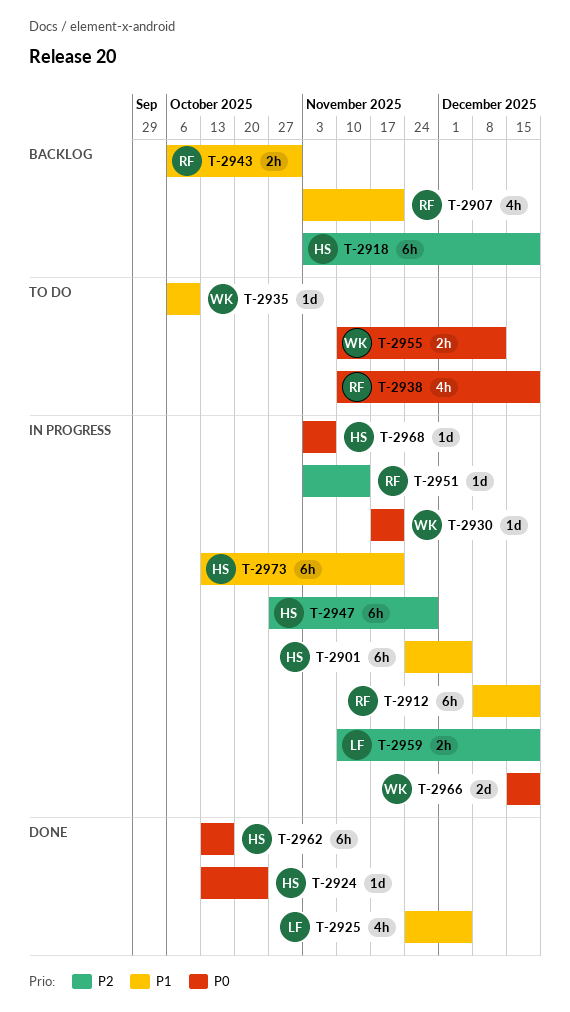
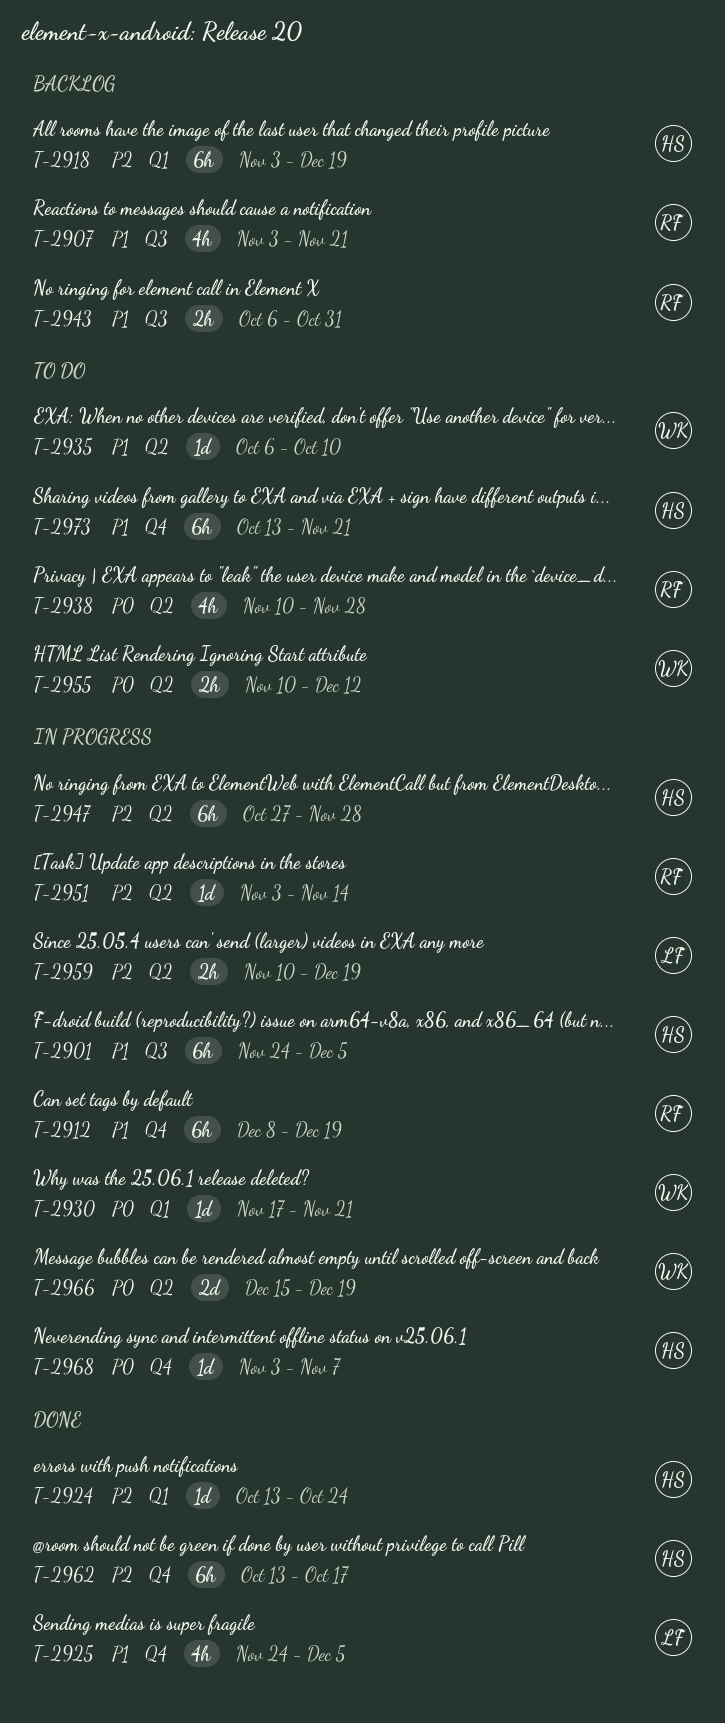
T-2924, priority: P0 -> P2
T-2938, due: Dec 19 -> Nov 28
T-2962, priority: P0 -> P2
T-2973, status: In progress -> To do

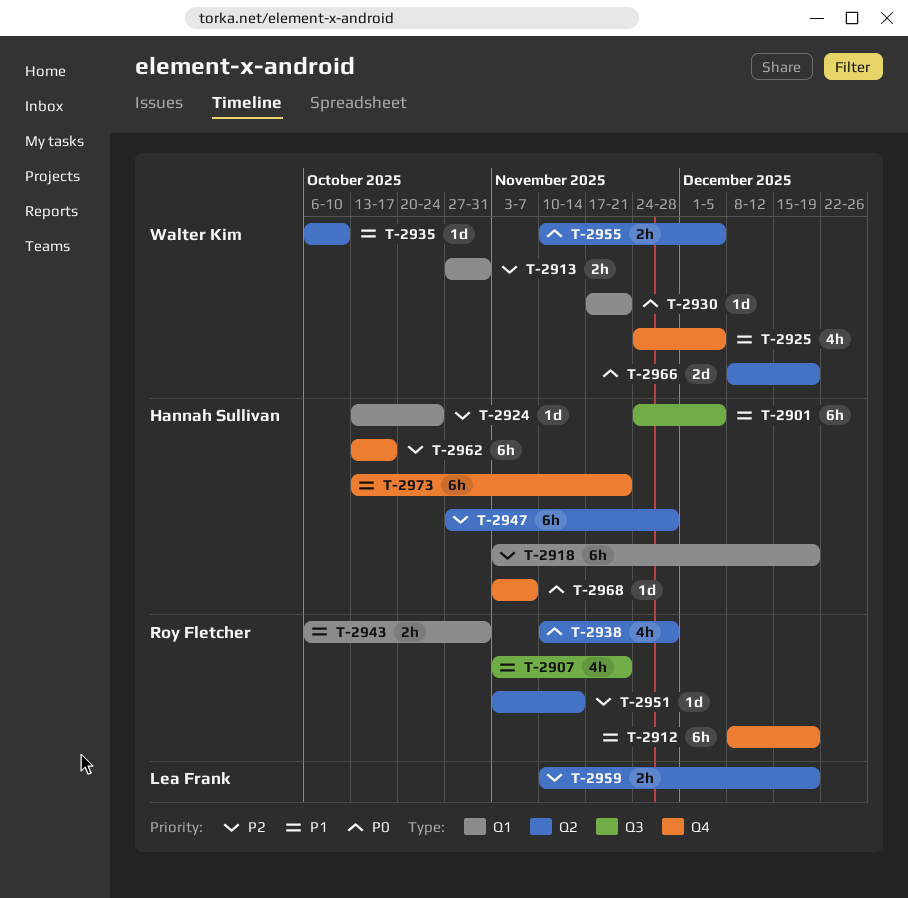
T-2913: none -> present
T-2925, owner: Lea Frank -> Walter Kim
T-2943, label: Q3 -> Q1
T-2955, due: Dec 12 -> Dec 5
T-2966, start: Dec 15 -> Dec 8

